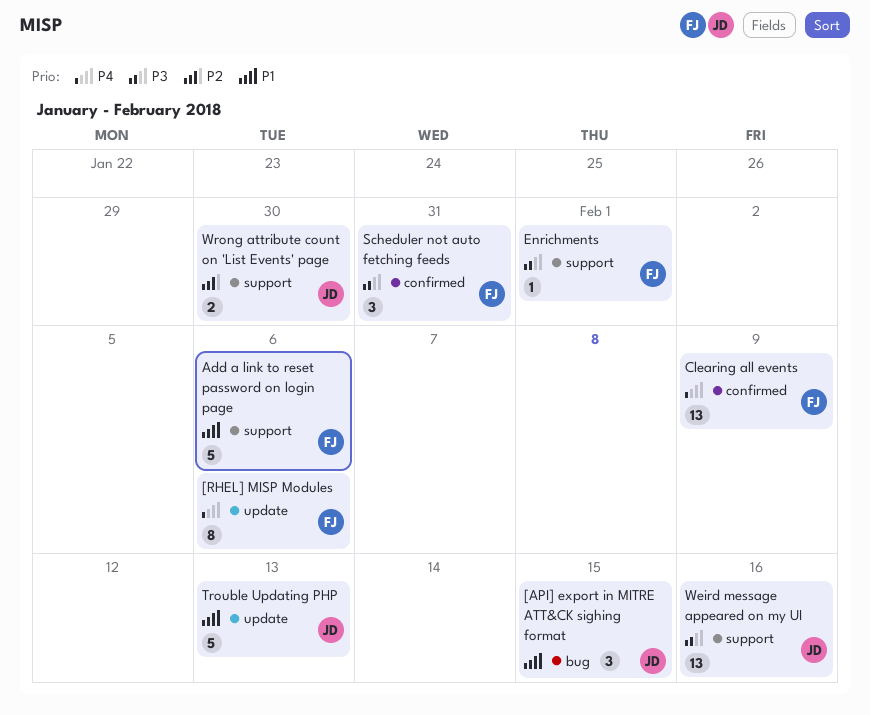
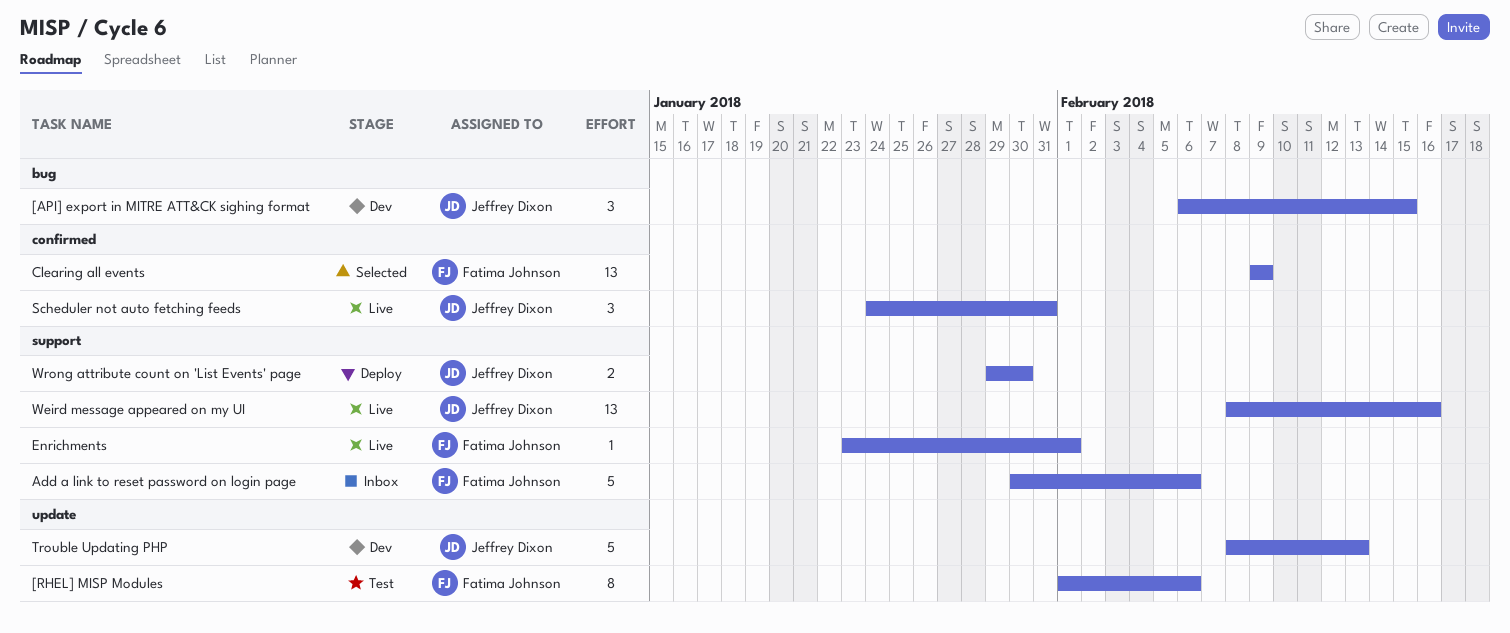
Scheduler not auto fetching feeds, owner: Fatima Johnson -> Jeffrey Dixon

